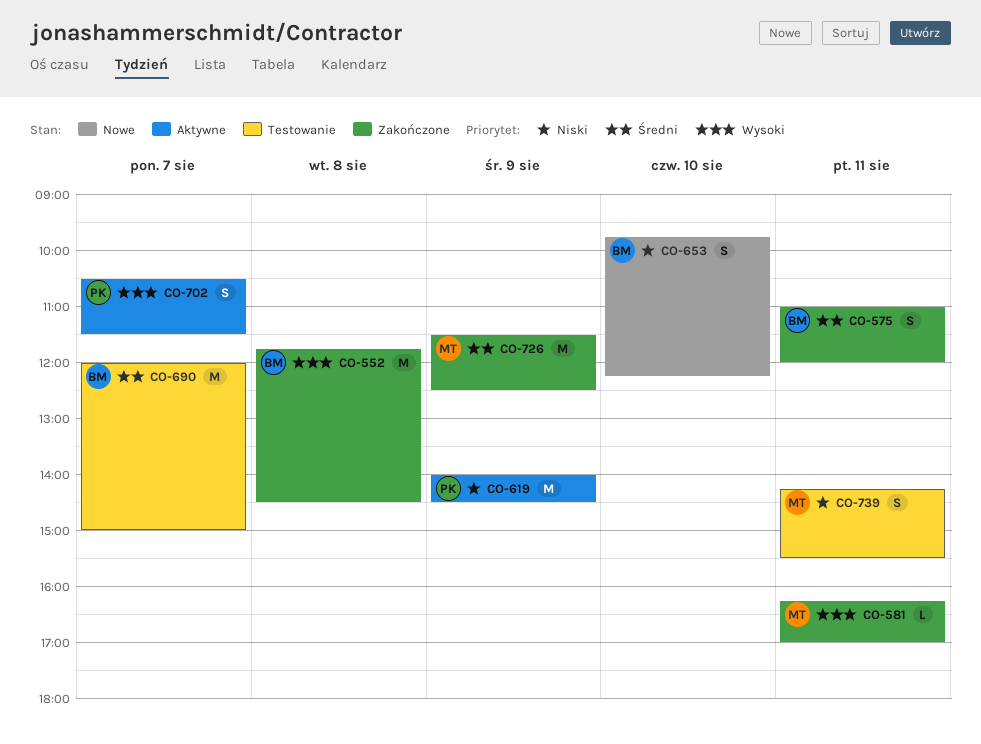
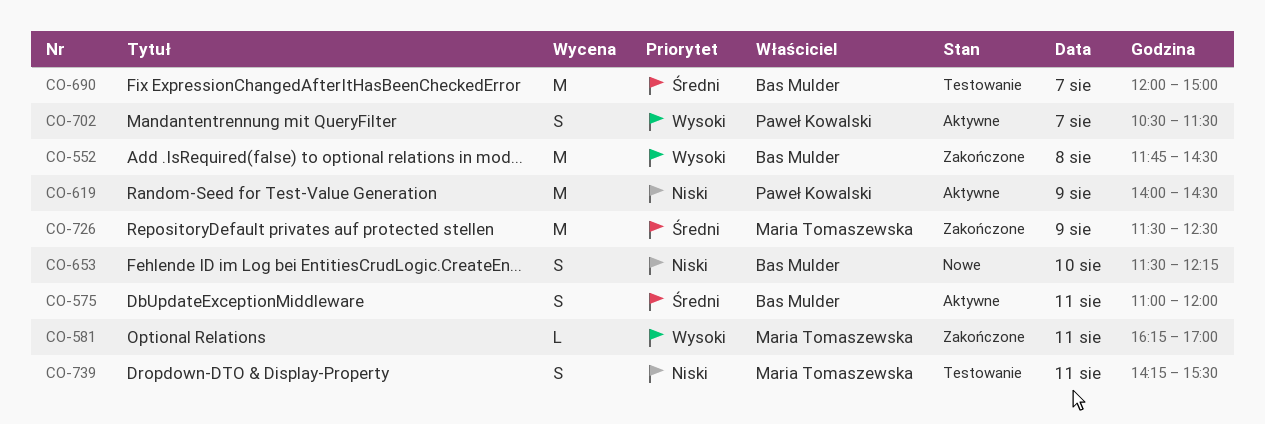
CO-575, status: Zakończone -> Aktywne
CO-653, begins: 09:45 -> 11:30

